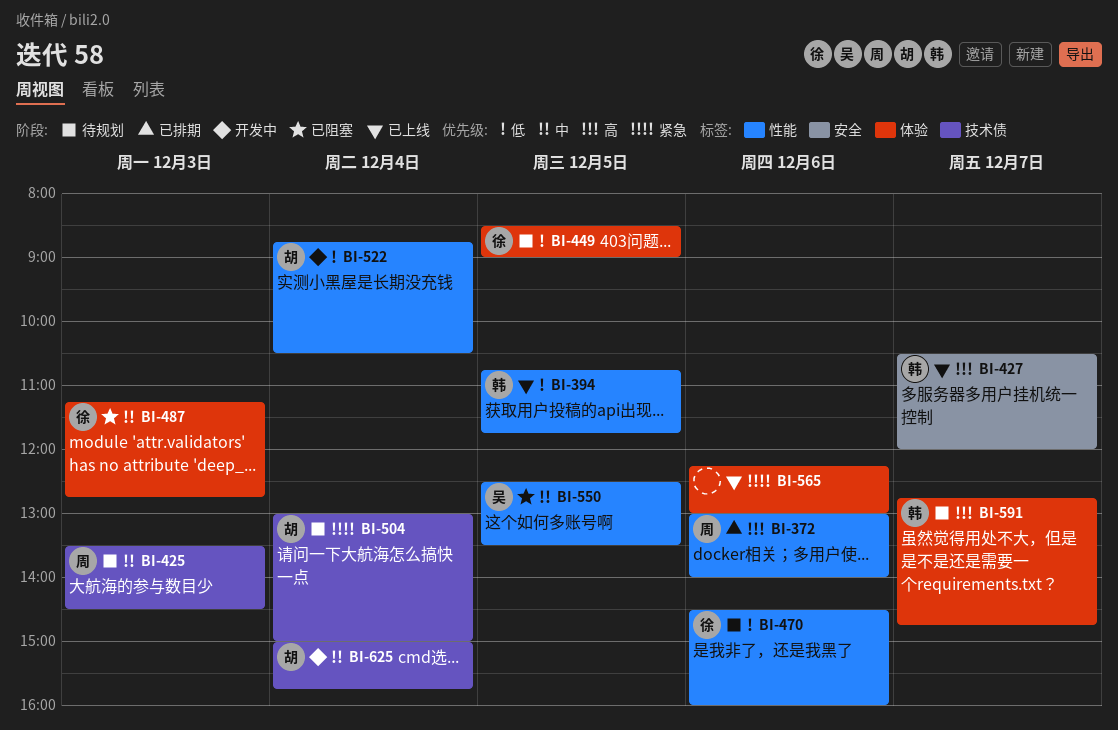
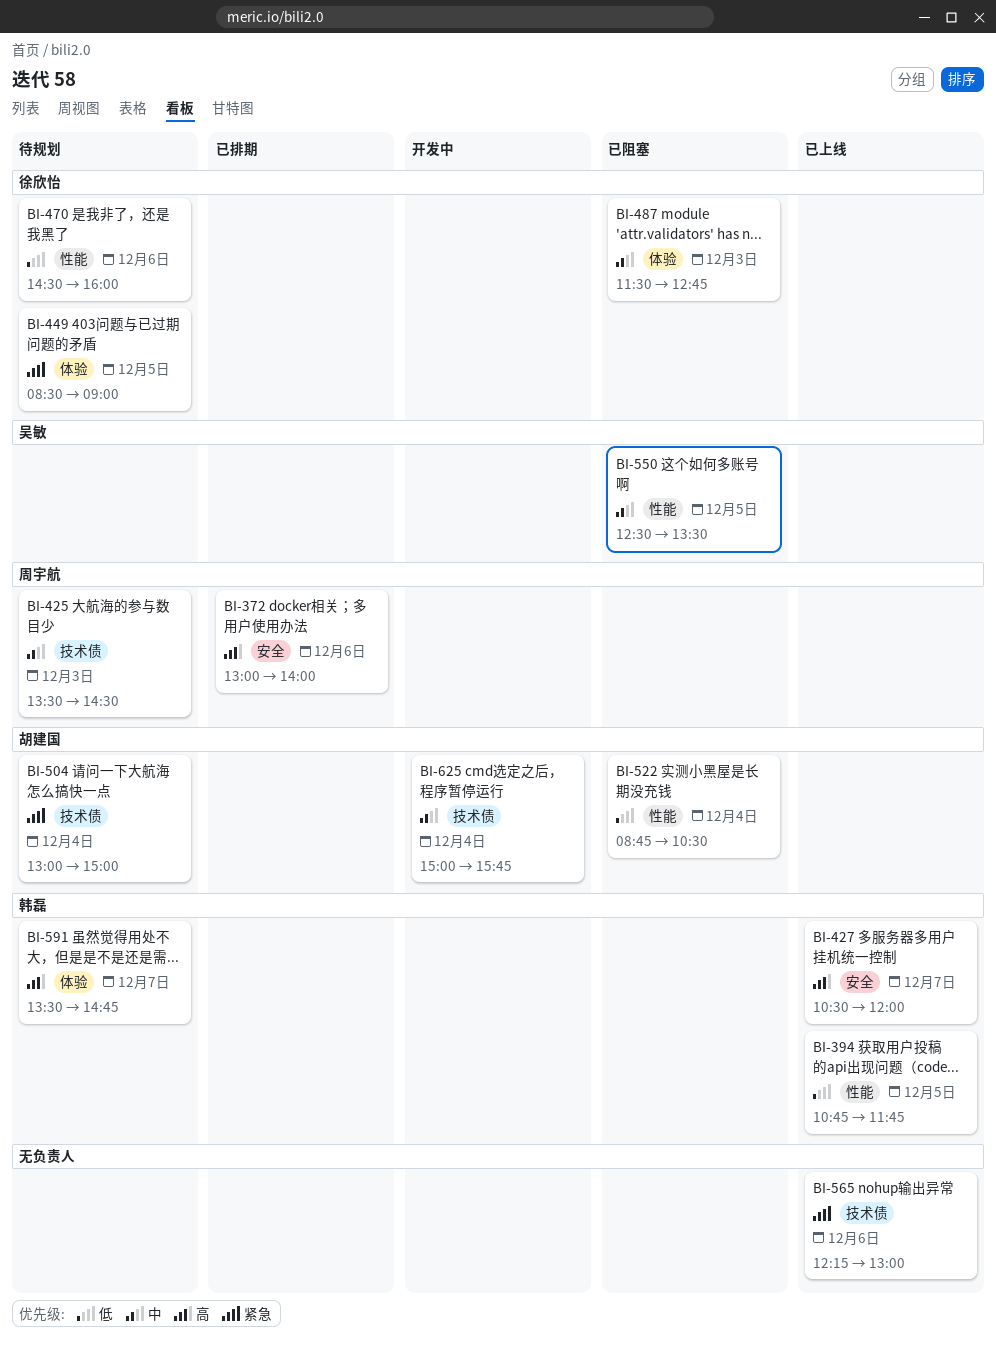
BI-372, label: 性能 -> 安全
BI-449, priority: 低 -> 紧急
BI-487, begins: 11:15 -> 11:30
BI-522, status: 开发中 -> 已阻塞
BI-565, label: 体验 -> 技术债
BI-591, begins: 12:45 -> 13:30

